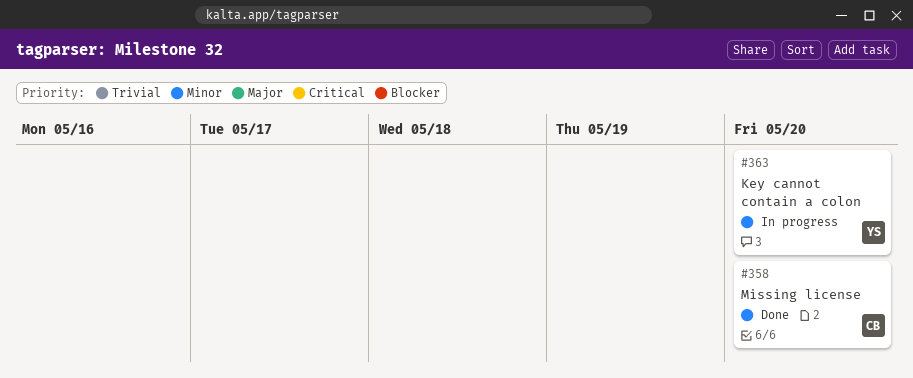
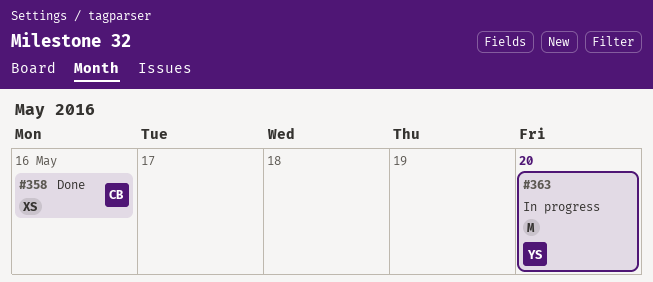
#358, due: May 20 -> May 16

